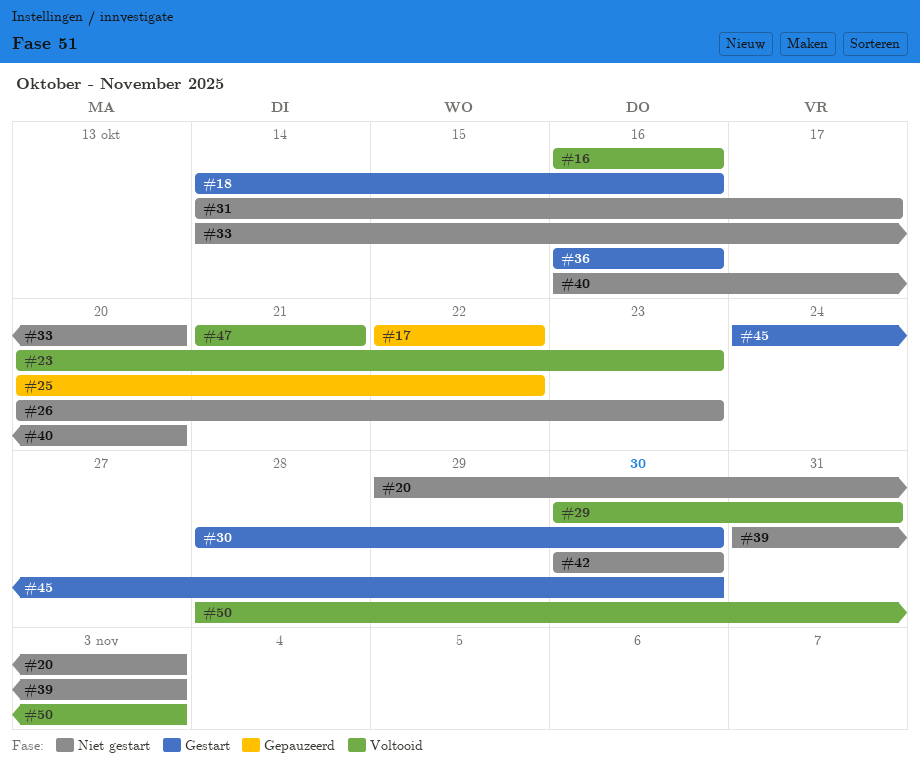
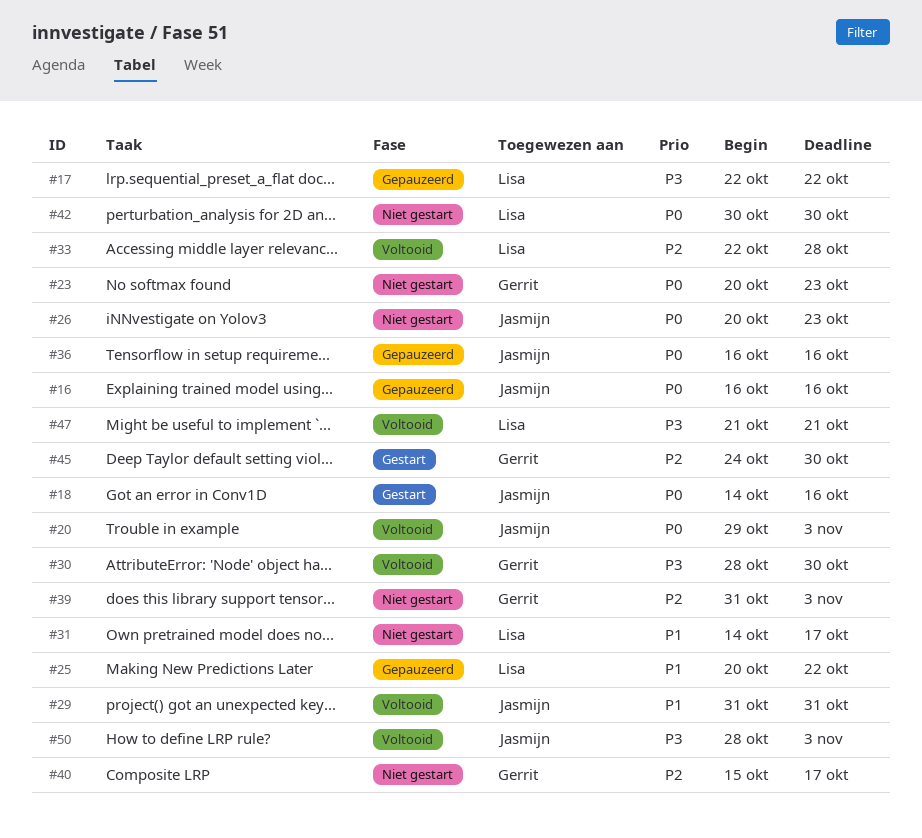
#16, status: Voltooid -> Gepauzeerd
#20, status: Niet gestart -> Voltooid
#23, status: Voltooid -> Niet gestart
#29, start: Oct 30 -> Oct 31
#30, status: Gestart -> Voltooid
#33, status: Niet gestart -> Voltooid
#33, start: Oct 14 -> Oct 22
#33, due: Oct 20 -> Oct 28
#36, status: Gestart -> Gepauzeerd
#40, start: Oct 16 -> Oct 15
#40, due: Oct 20 -> Oct 17

